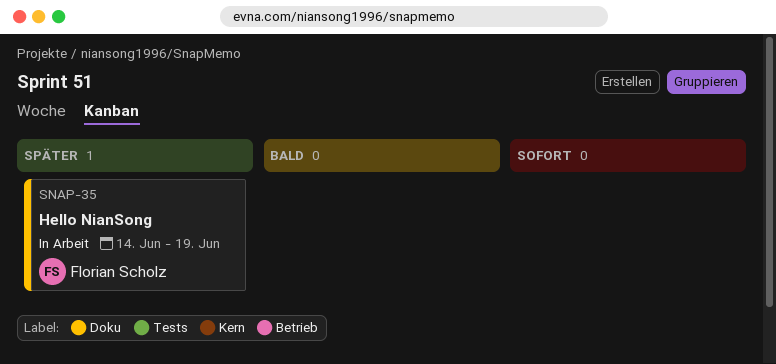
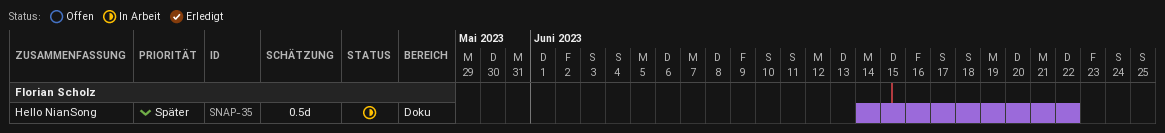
SNAP-35, due: Jun 19 -> Jun 22

